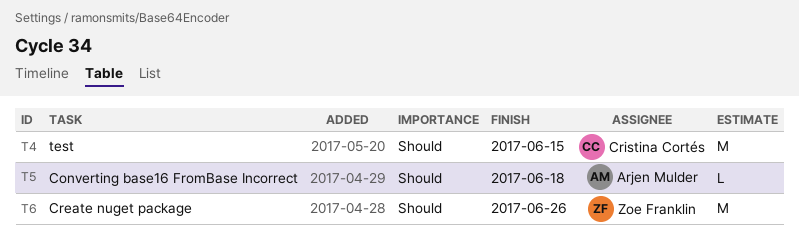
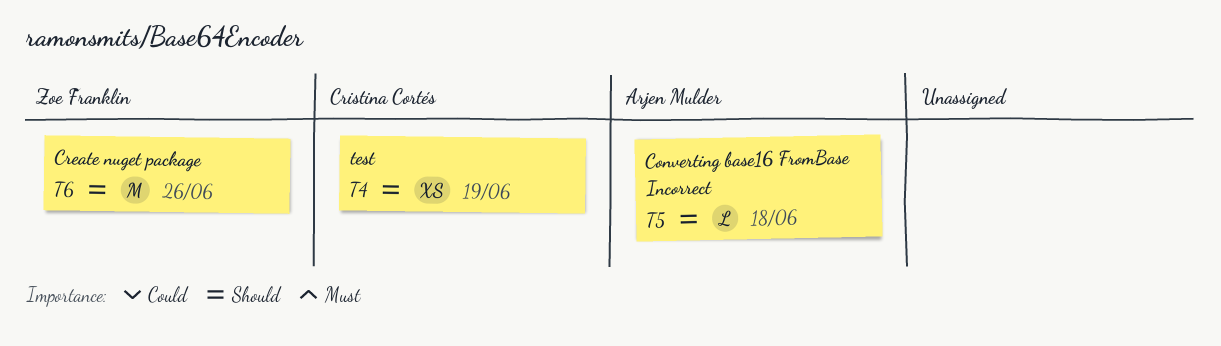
T4, estimate: M -> XS
T4, due: Jun 15 -> Jun 19

